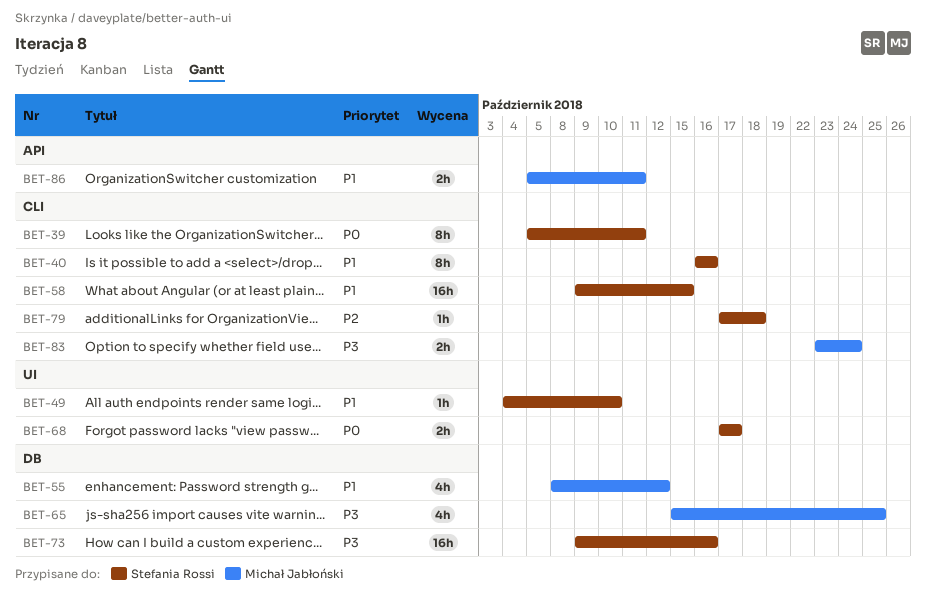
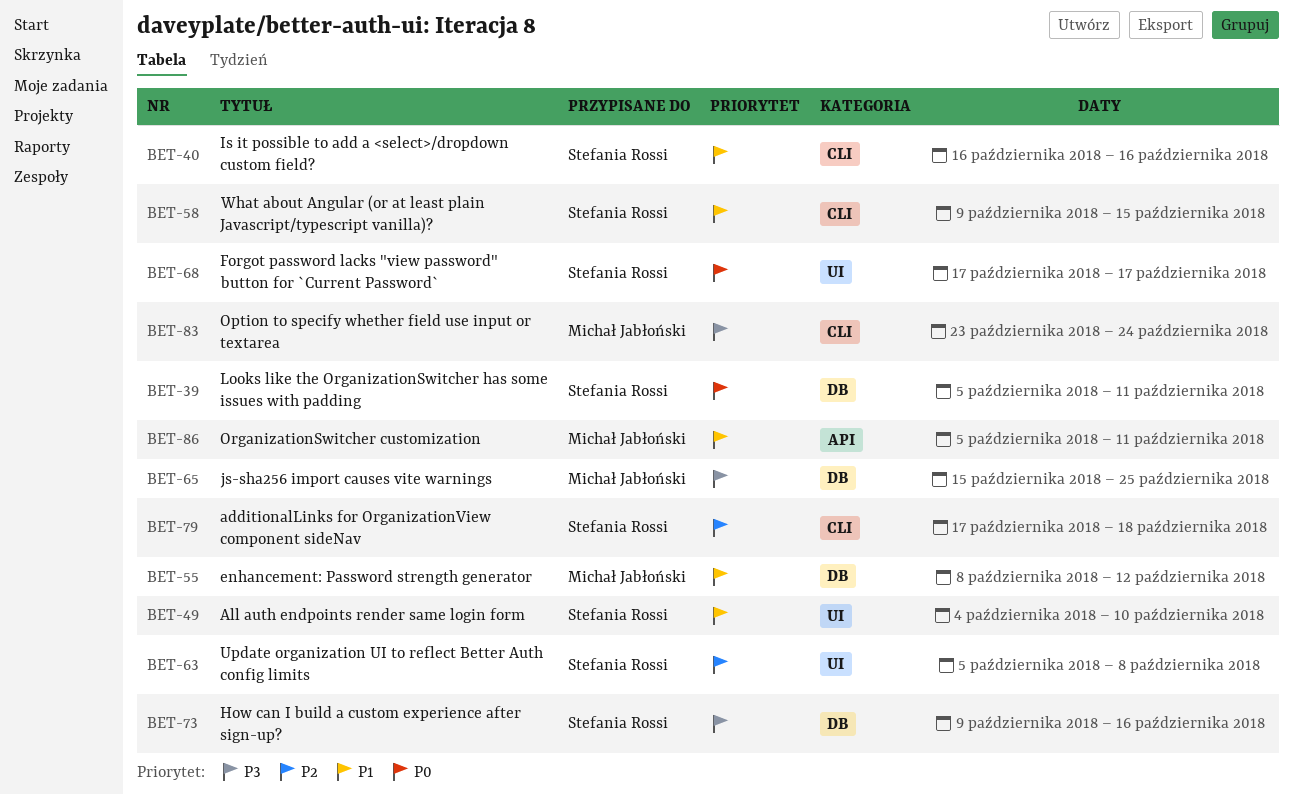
BET-39, label: CLI -> DB
BET-63: none -> present

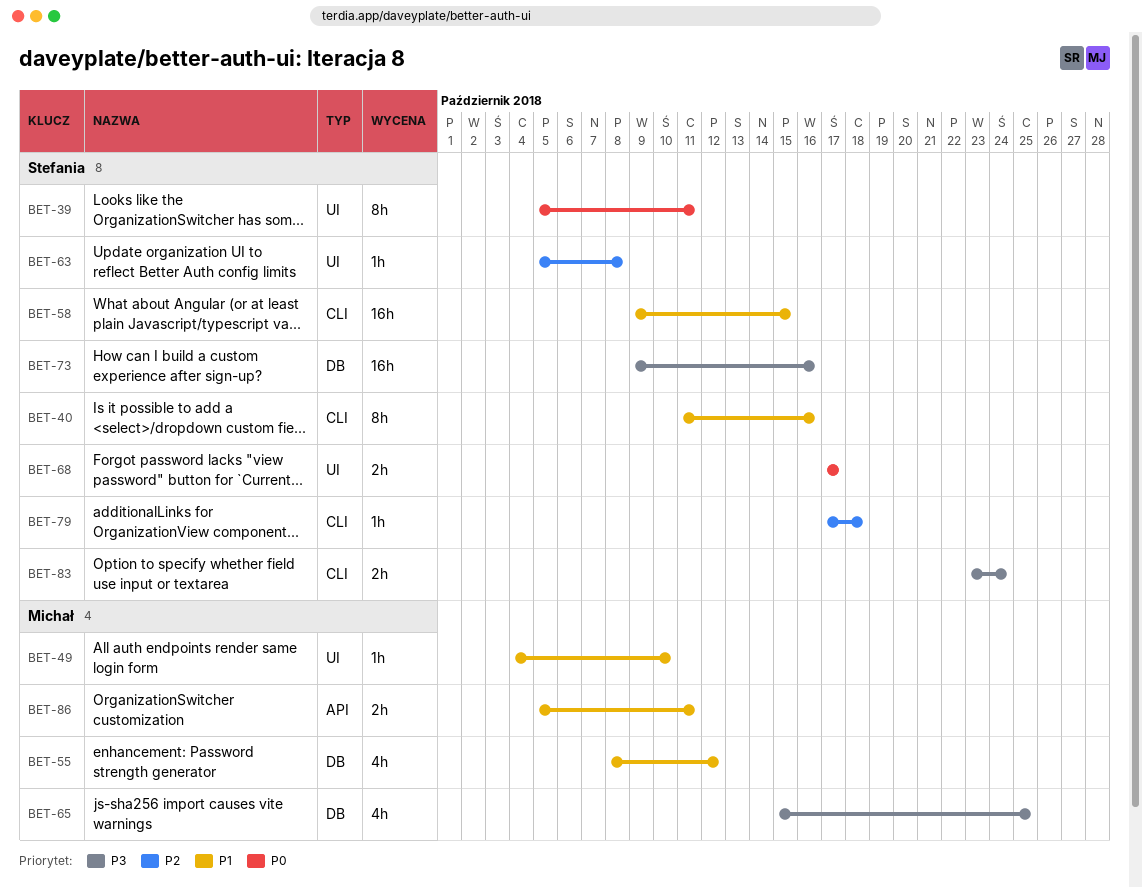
BET-39, label: DB -> UI
BET-40, start: Oct 16 -> Oct 11
BET-49, owner: Stefania Rossi -> Michał Jabłoński
BET-83, owner: Michał Jabłoński -> Stefania Rossi

